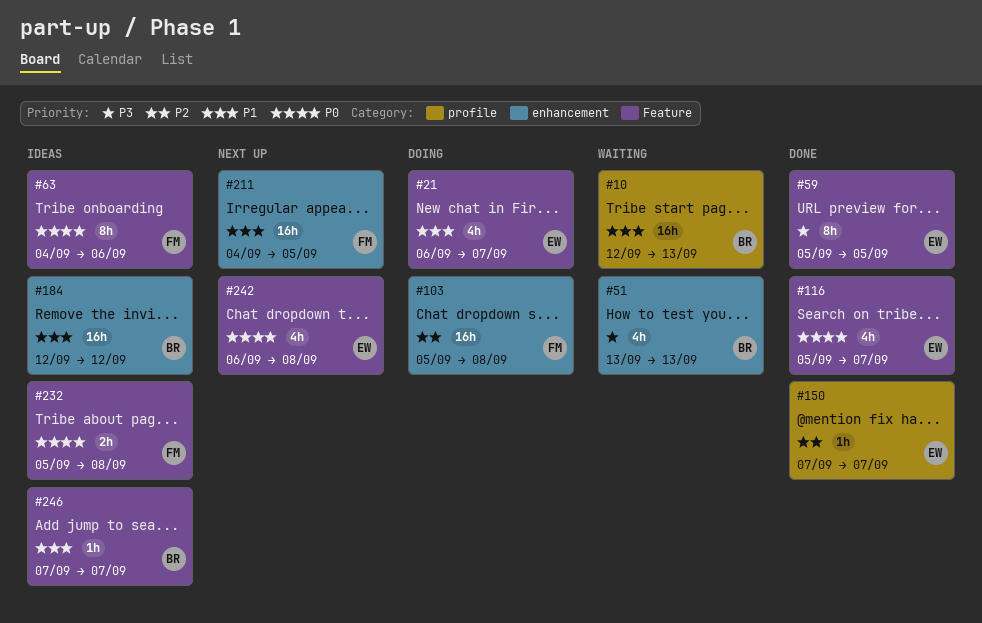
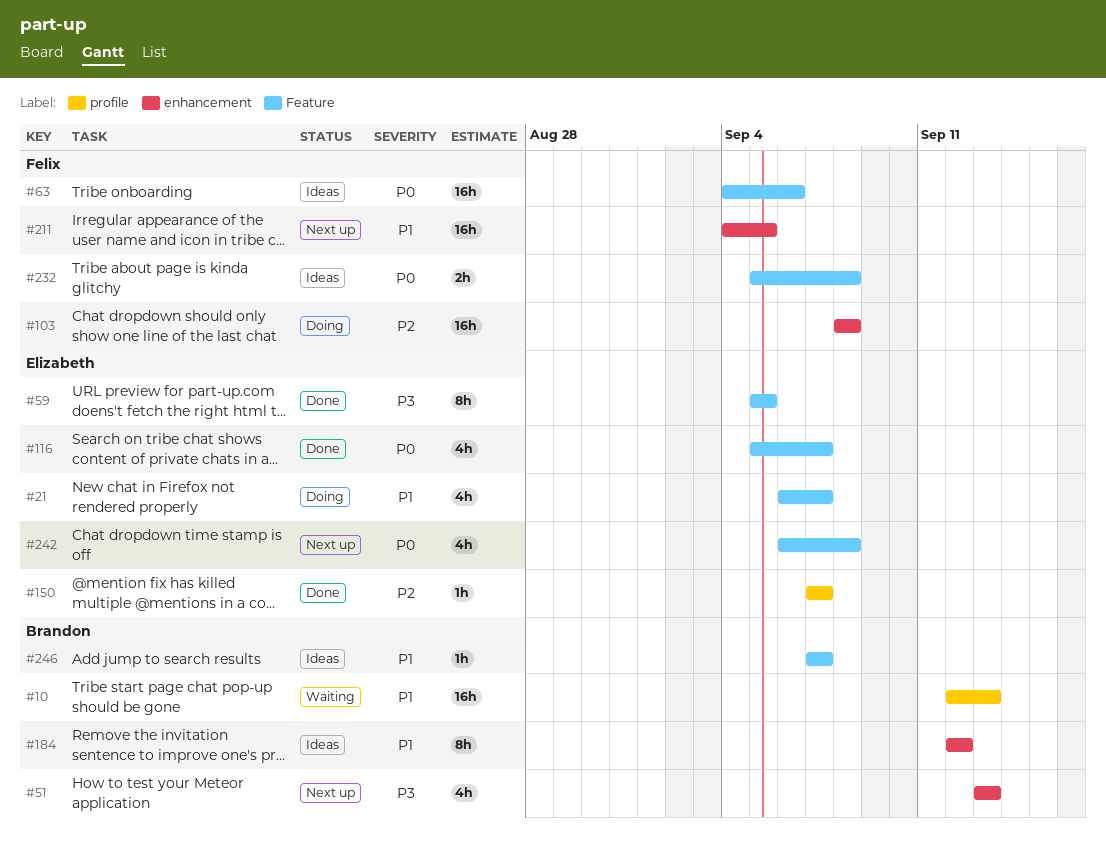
#51, status: Waiting -> Next up
#63, estimate: 8h -> 16h
#103, start: Sep 5 -> Sep 8
#184, estimate: 16h -> 8h

